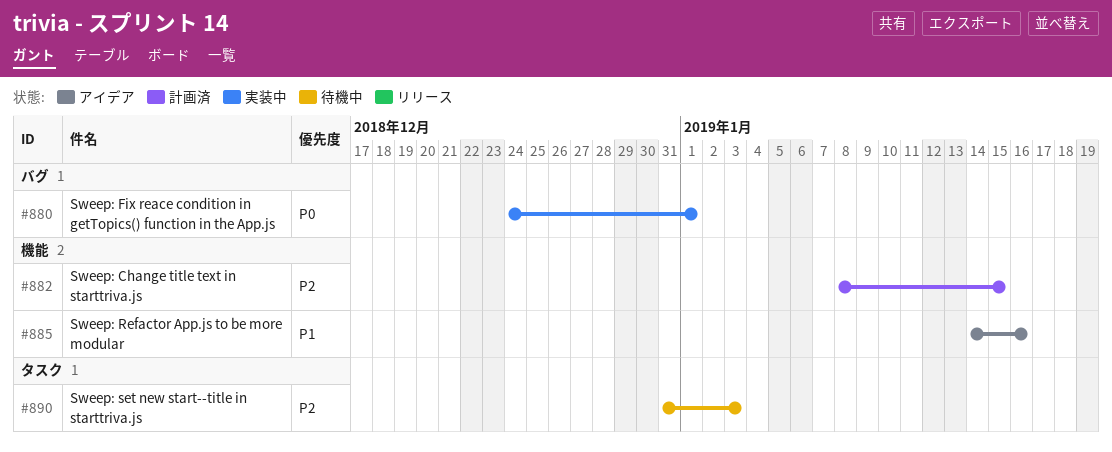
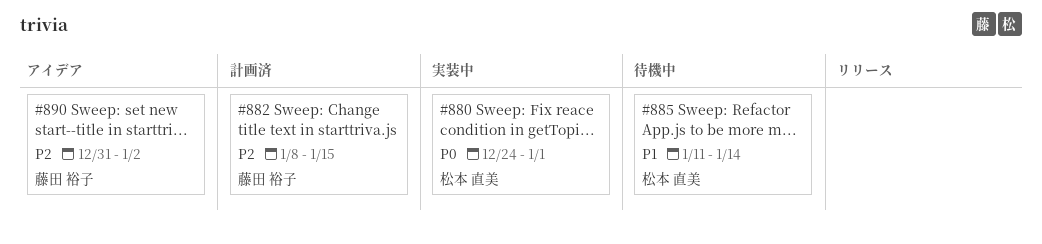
#885, status: アイデア -> 待機中
#885, start: Jan 14 -> Jan 11
#885, due: Jan 16 -> Jan 14
#890, status: 待機中 -> アイデア
#890, due: Jan 3 -> Jan 2

